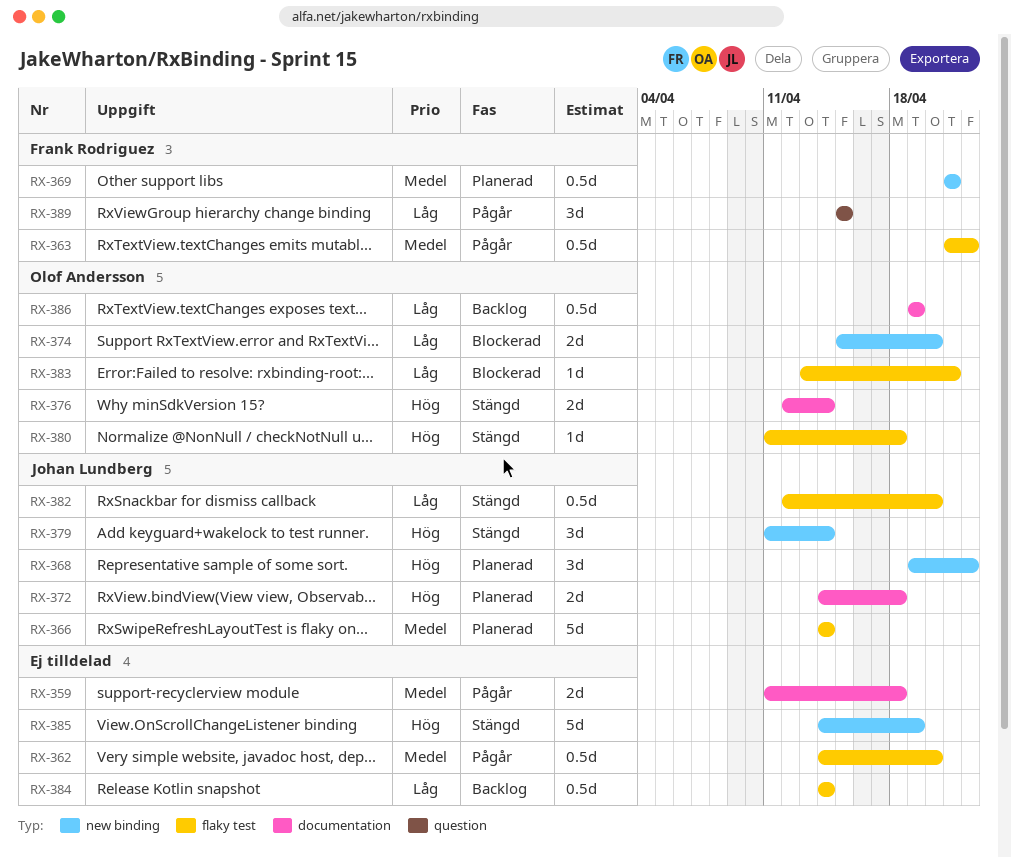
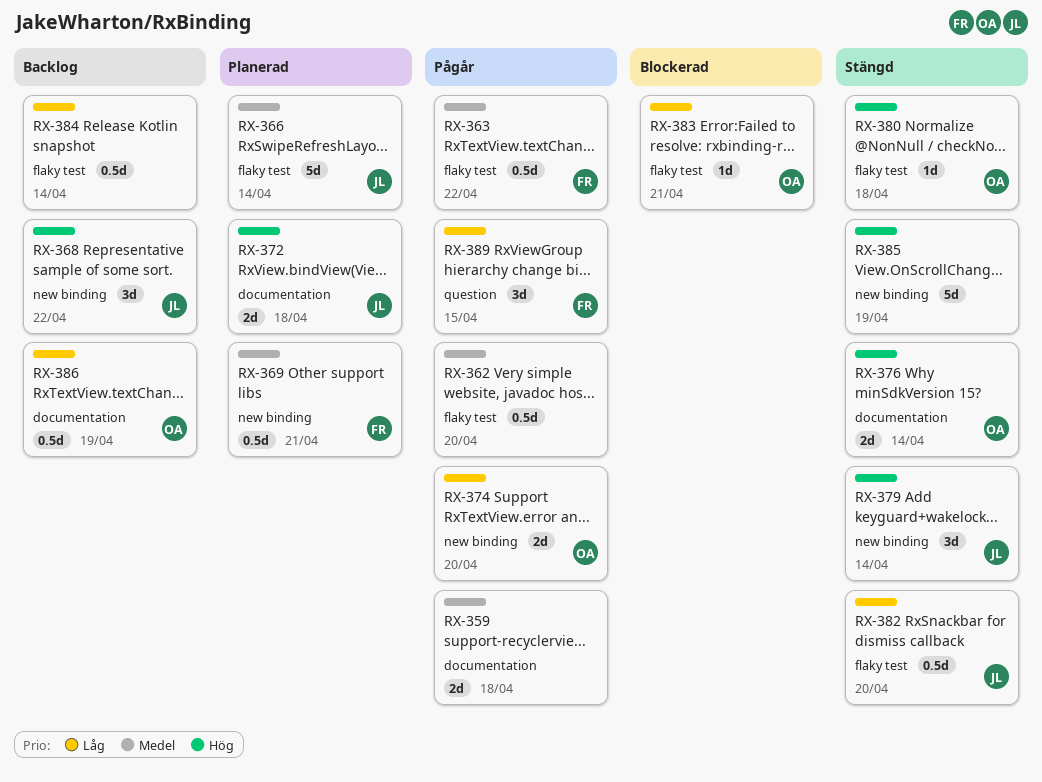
RX-368, status: Planerad -> Backlog
RX-374, status: Blockerad -> Pågår

